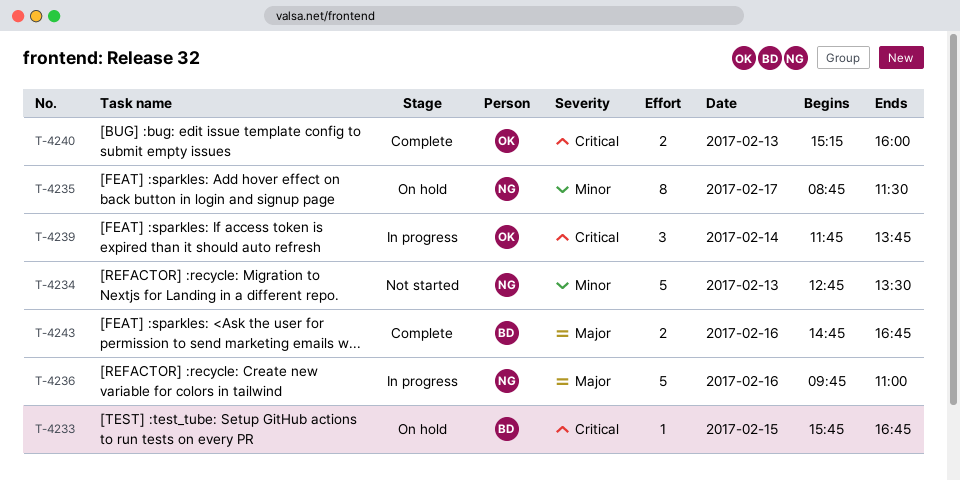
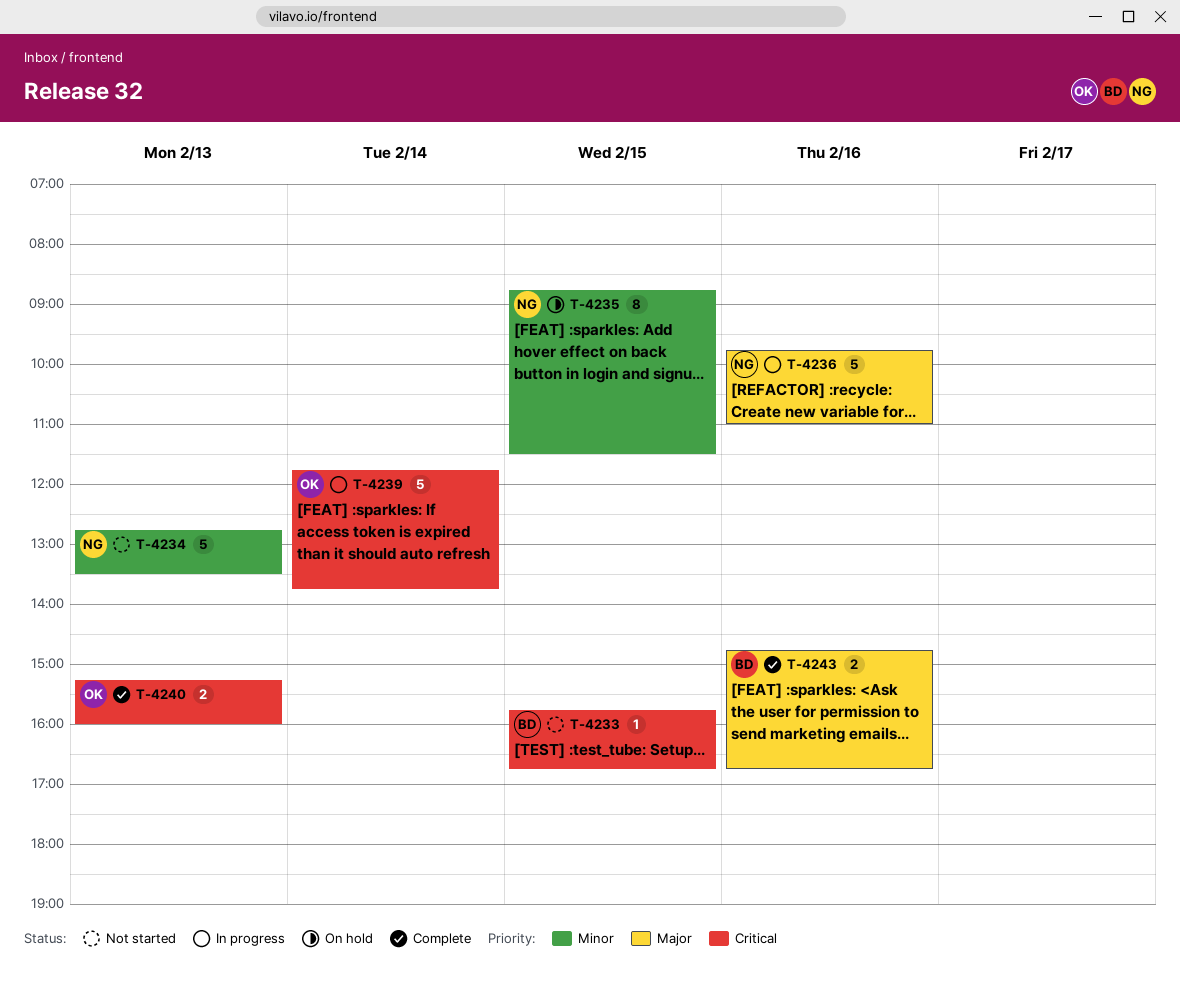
T-4233, status: On hold -> Not started
T-4235, day: Feb 17 -> Feb 15
T-4239, estimate: 3 -> 5

